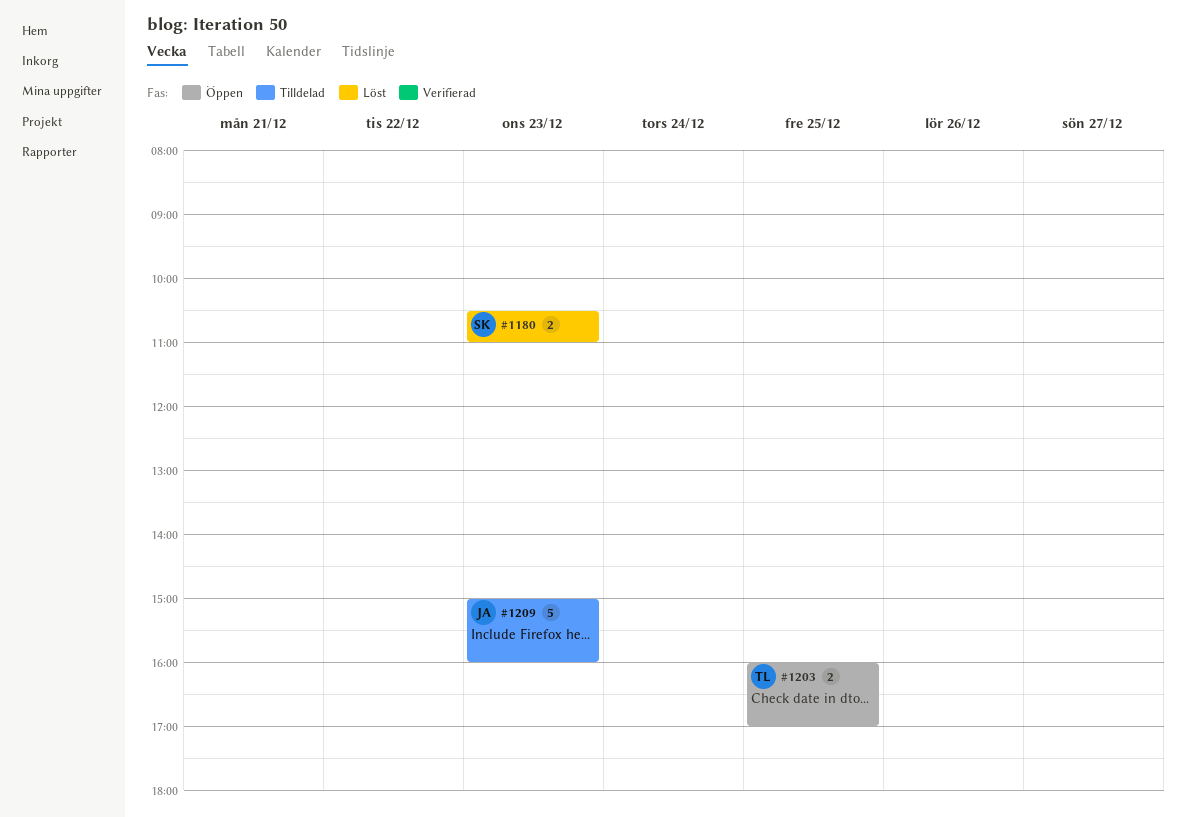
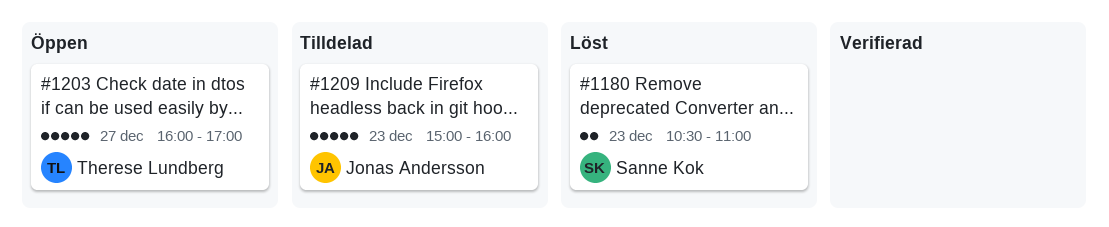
#1203, estimate: 2 -> 5
#1203, day: Dec 25 -> Dec 27

